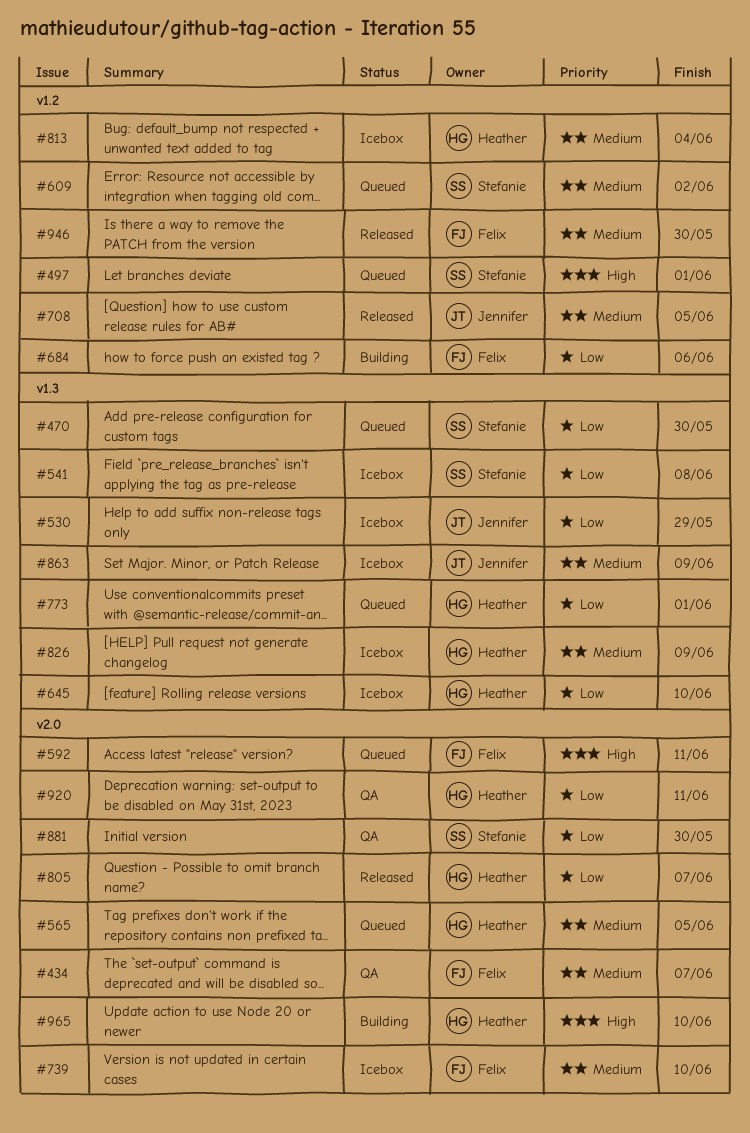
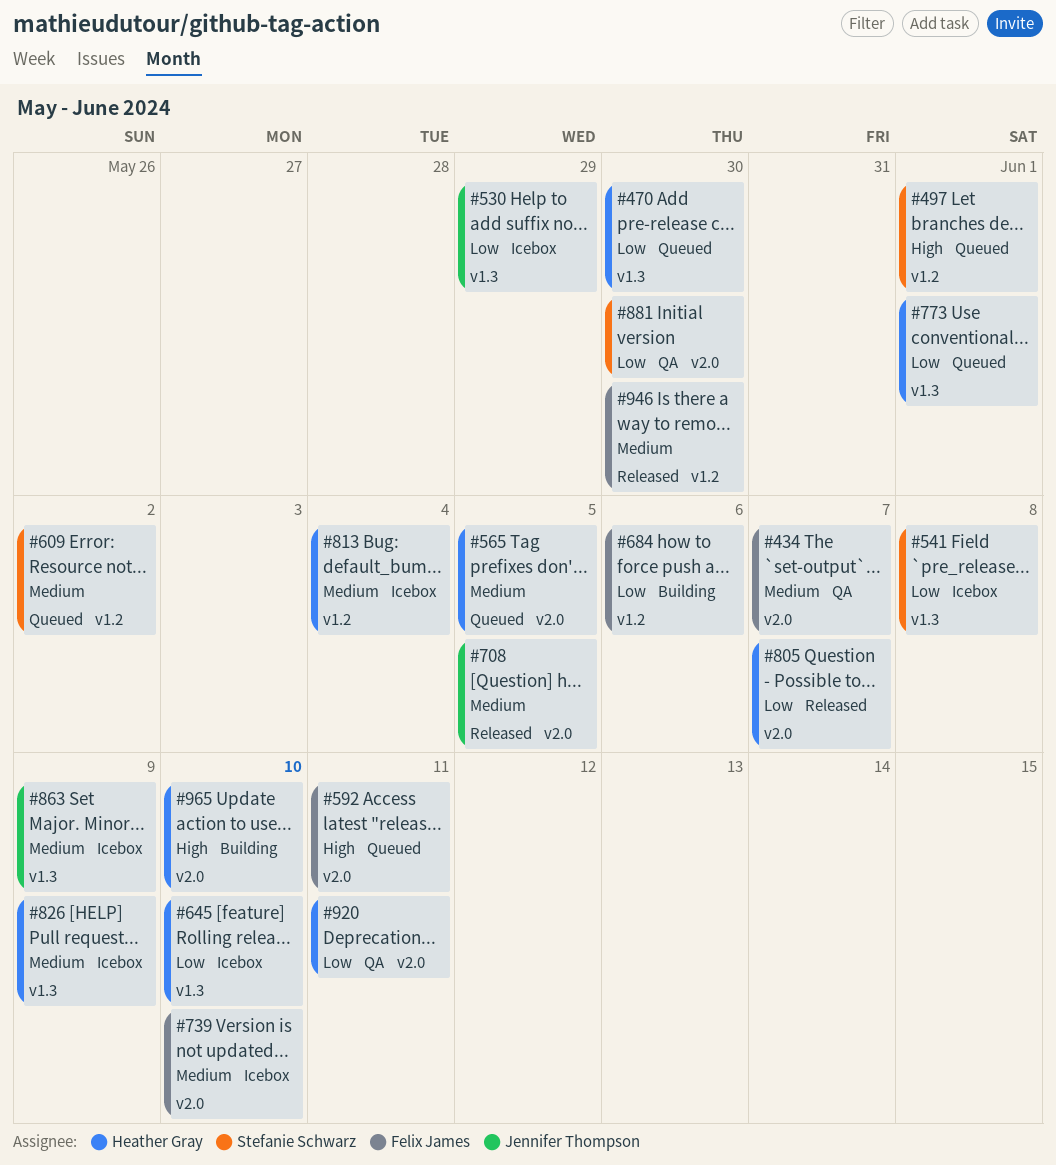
#470, owner: Stefanie Schwarz -> Heather Gray
#708, label: v1.2 -> v2.0

